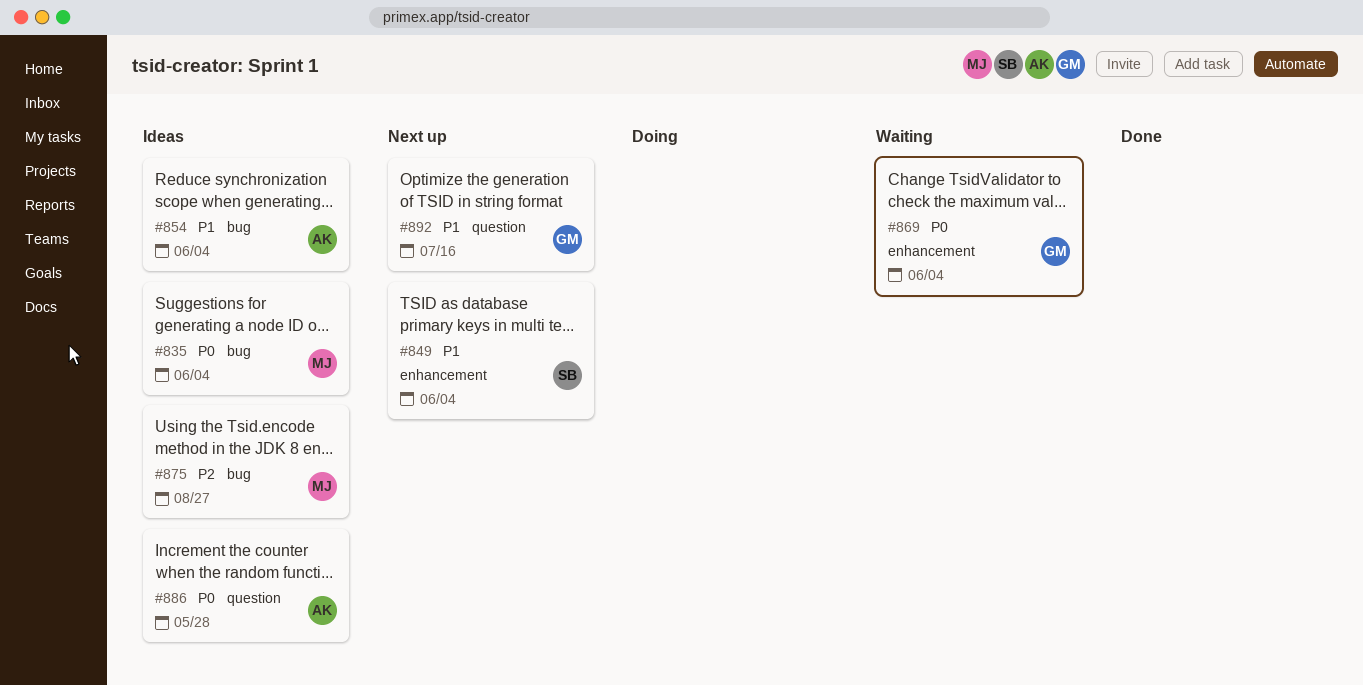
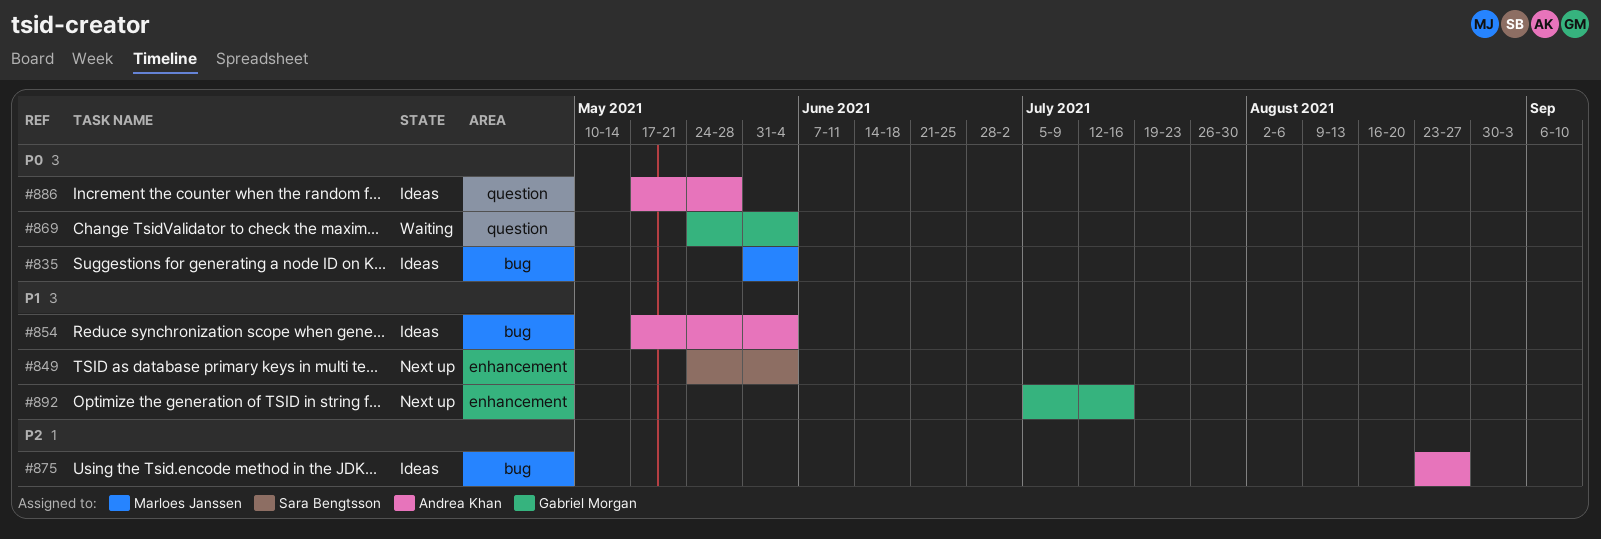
#869, label: enhancement -> question
#875, owner: Marloes Janssen -> Andrea Khan
#892, label: question -> enhancement

